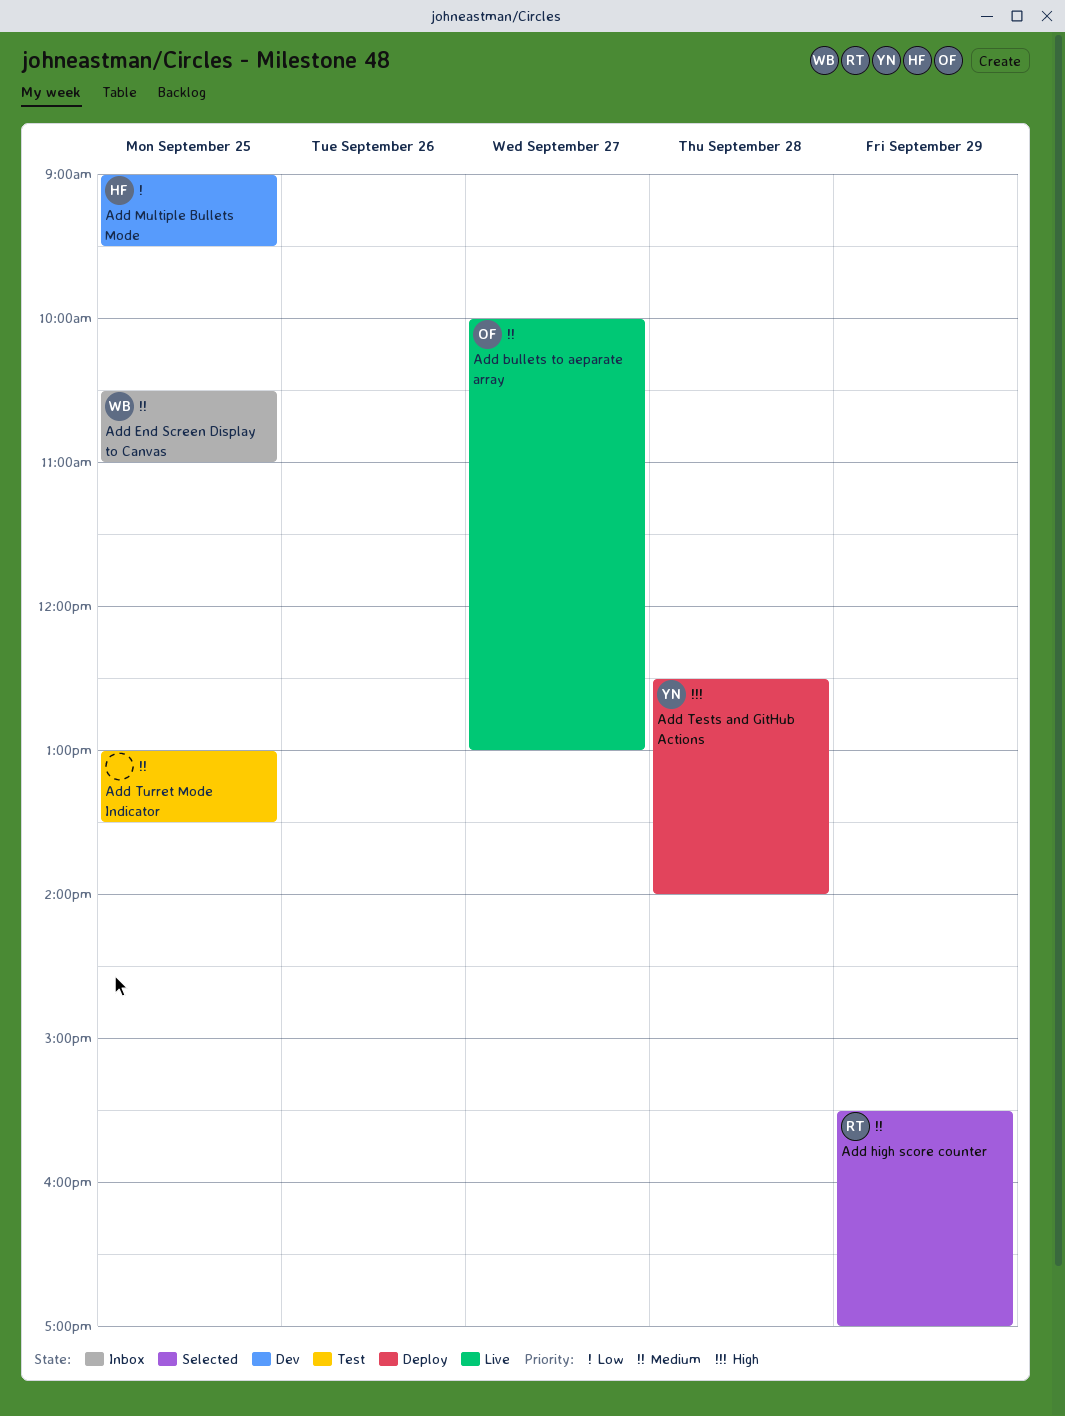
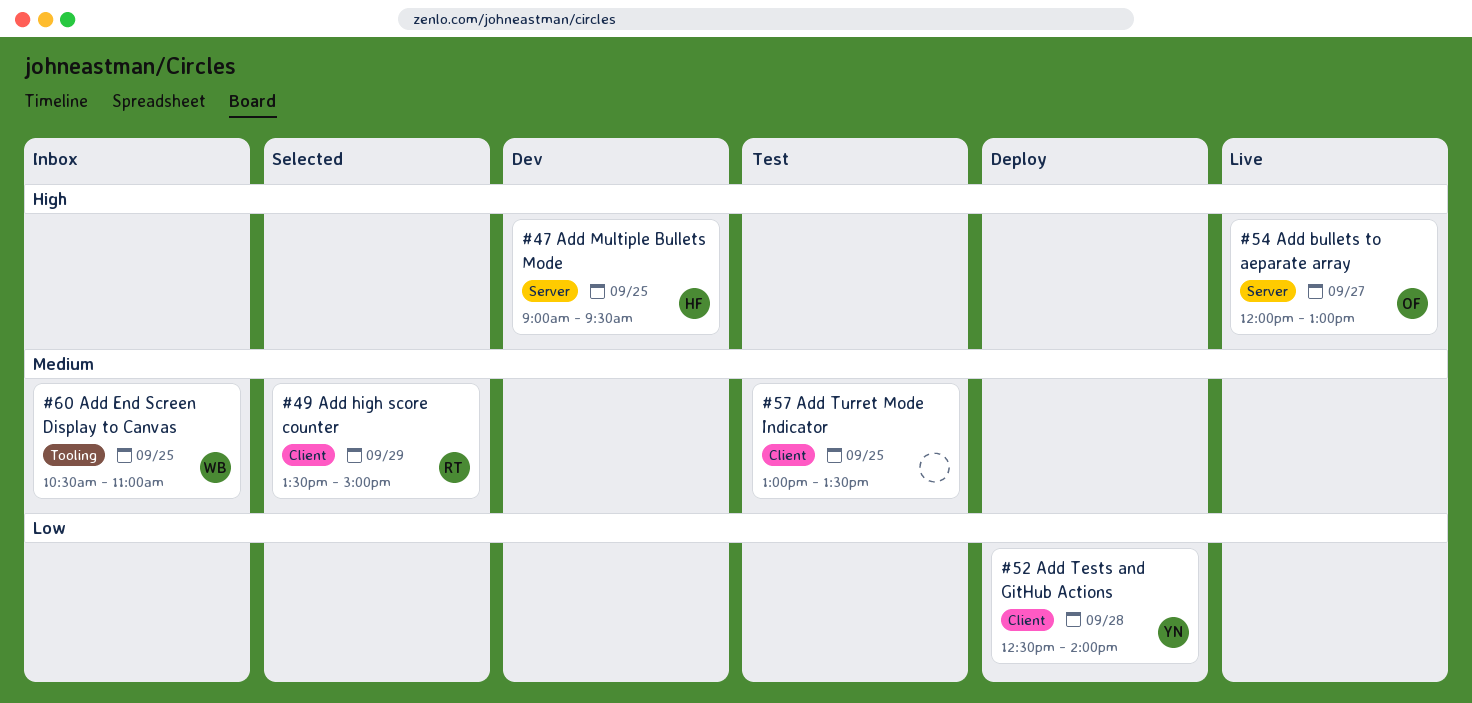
Add bullets to aeparate array, priority: Medium -> High
Add bullets to aeparate array, begins: 10:00 -> 12:00
Add high score counter, begins: 15:30 -> 13:30
Add high score counter, ends: 17:00 -> 15:00
Add Multiple Bullets Mode, priority: Low -> High
Add Tests and GitHub Actions, priority: High -> Low

